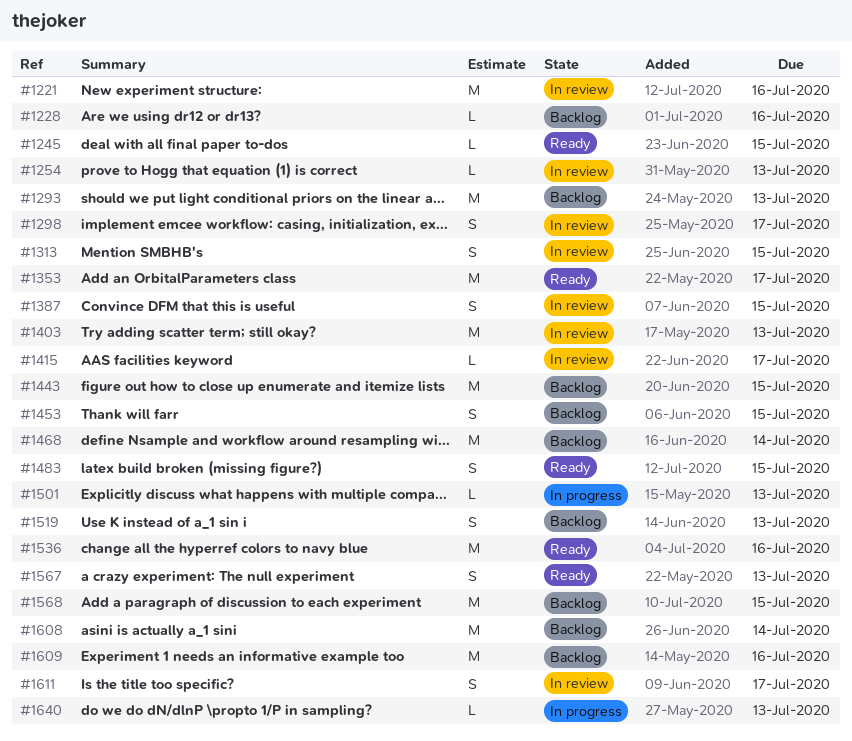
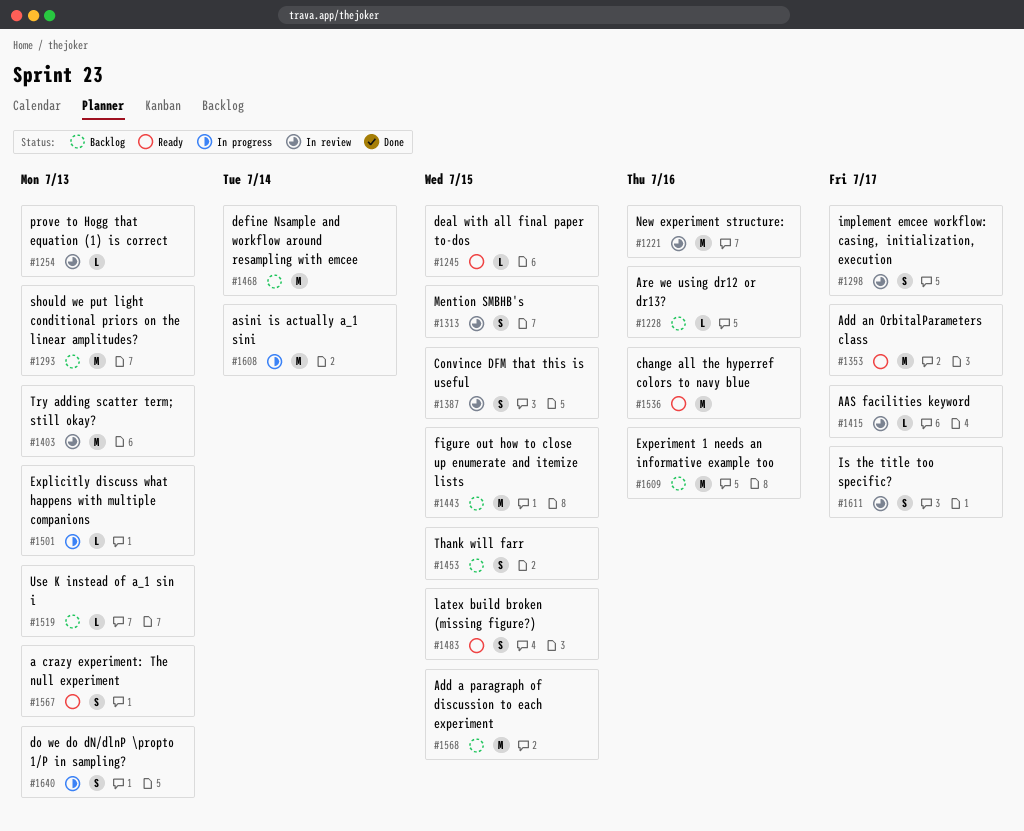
#1519, estimate: S -> L
#1608, status: Backlog -> In progress
#1640, estimate: L -> S

